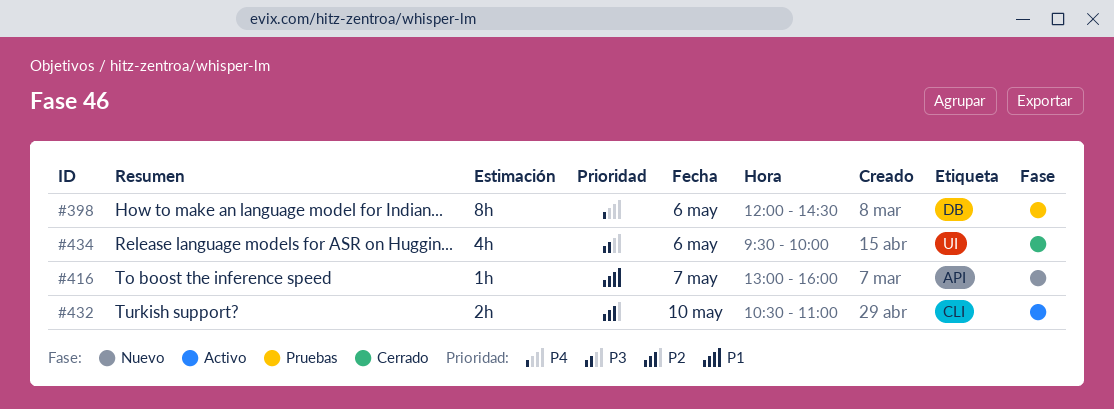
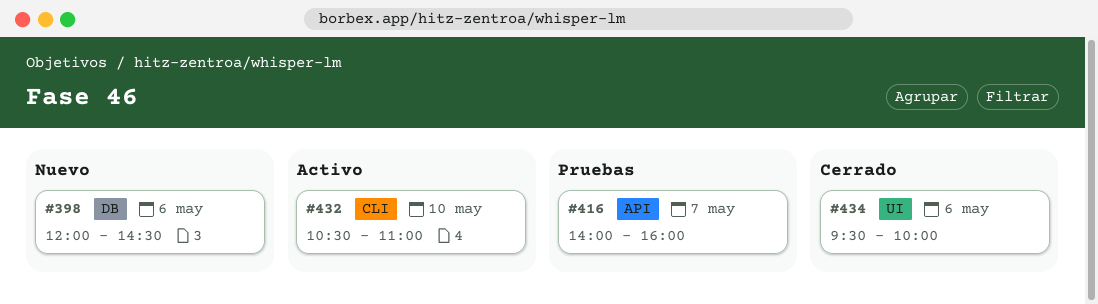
#398, status: Pruebas -> Nuevo
#416, status: Nuevo -> Pruebas
#416, begins: 13:00 -> 14:00

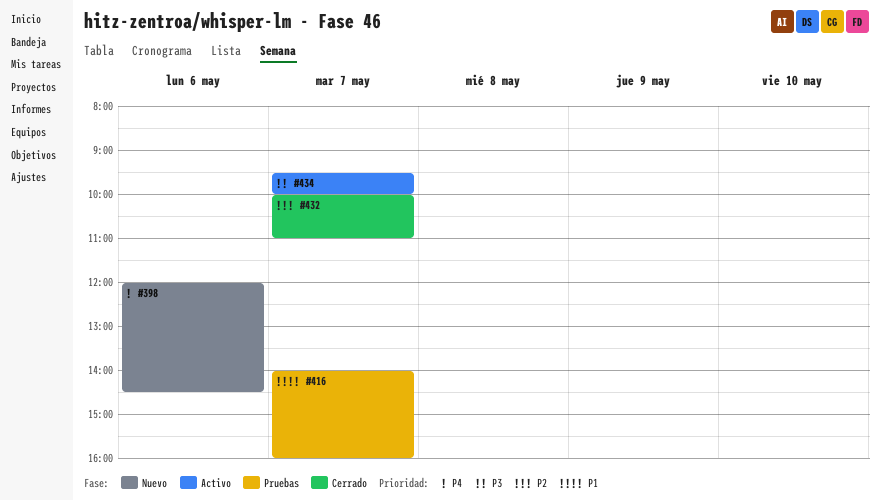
#432, status: Activo -> Cerrado
#432, day: May 10 -> May 7
#432, begins: 10:30 -> 10:00
#434, status: Cerrado -> Activo
#434, day: May 6 -> May 7

